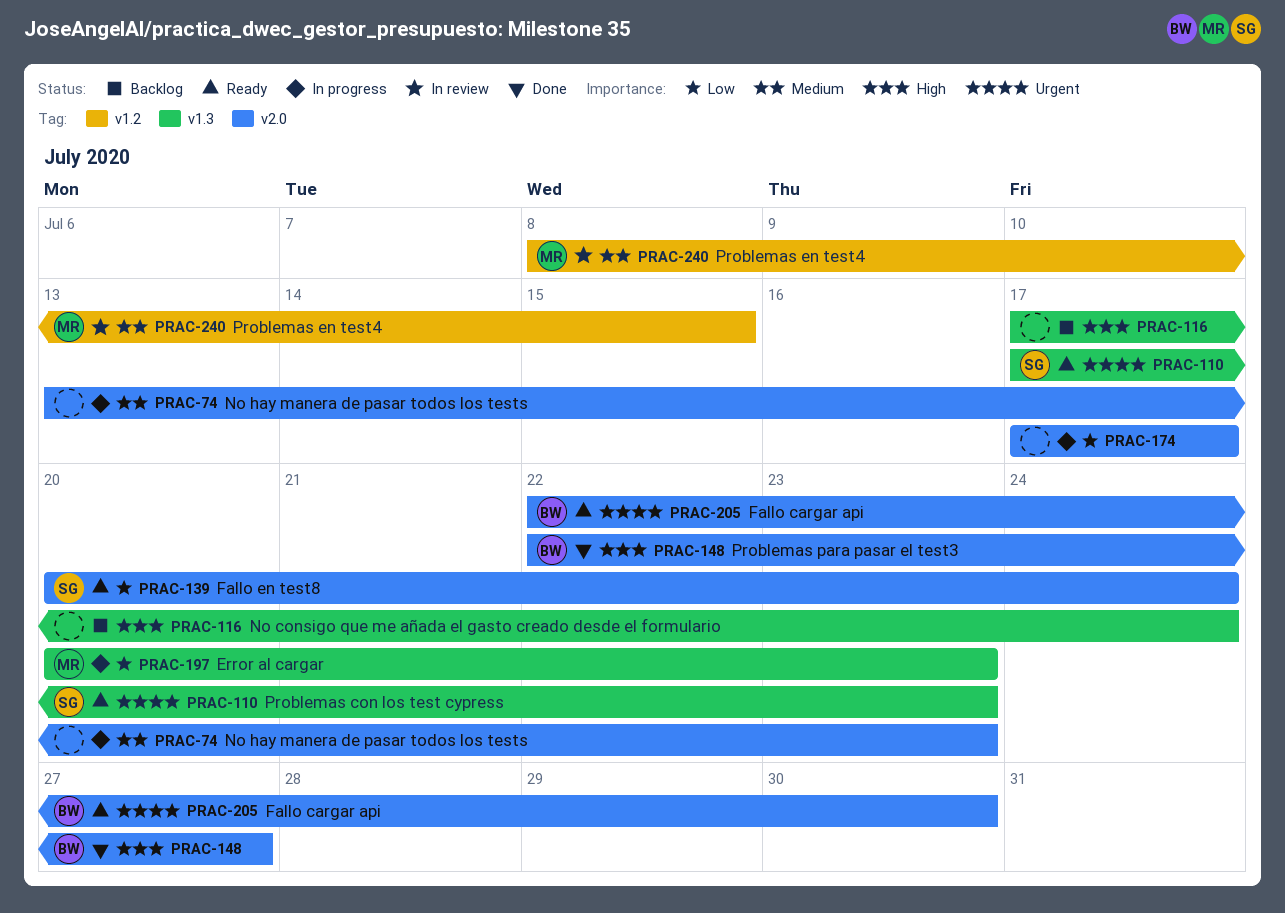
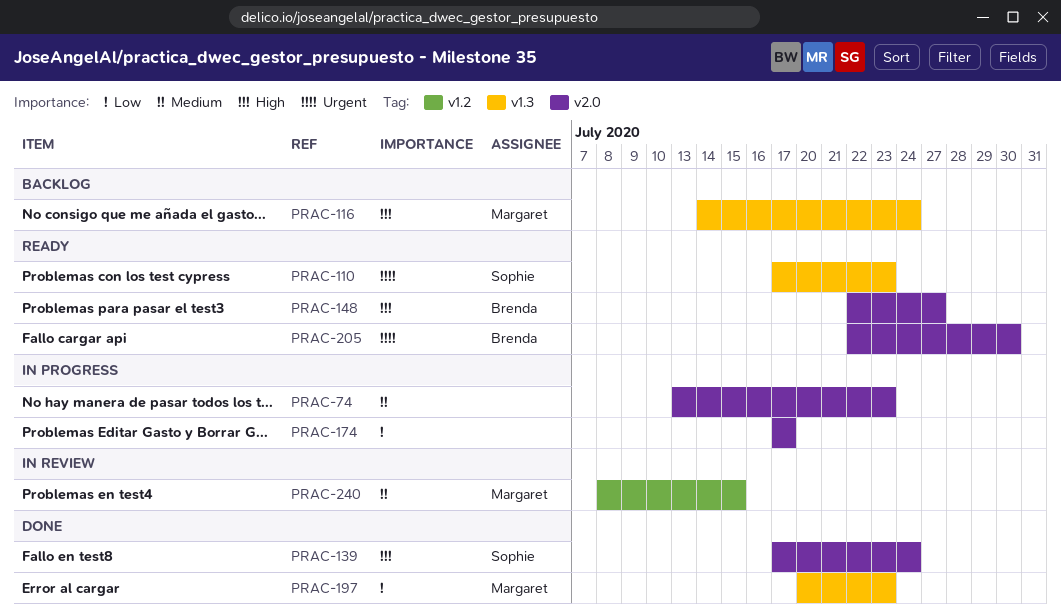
PRAC-116, owner: none -> Margaret
PRAC-116, start: Jul 17 -> Jul 14
PRAC-139, status: Ready -> Done
PRAC-139, priority: Low -> High
PRAC-139, start: Jul 20 -> Jul 17
PRAC-148, status: Done -> Ready
PRAC-197, status: In progress -> Done

